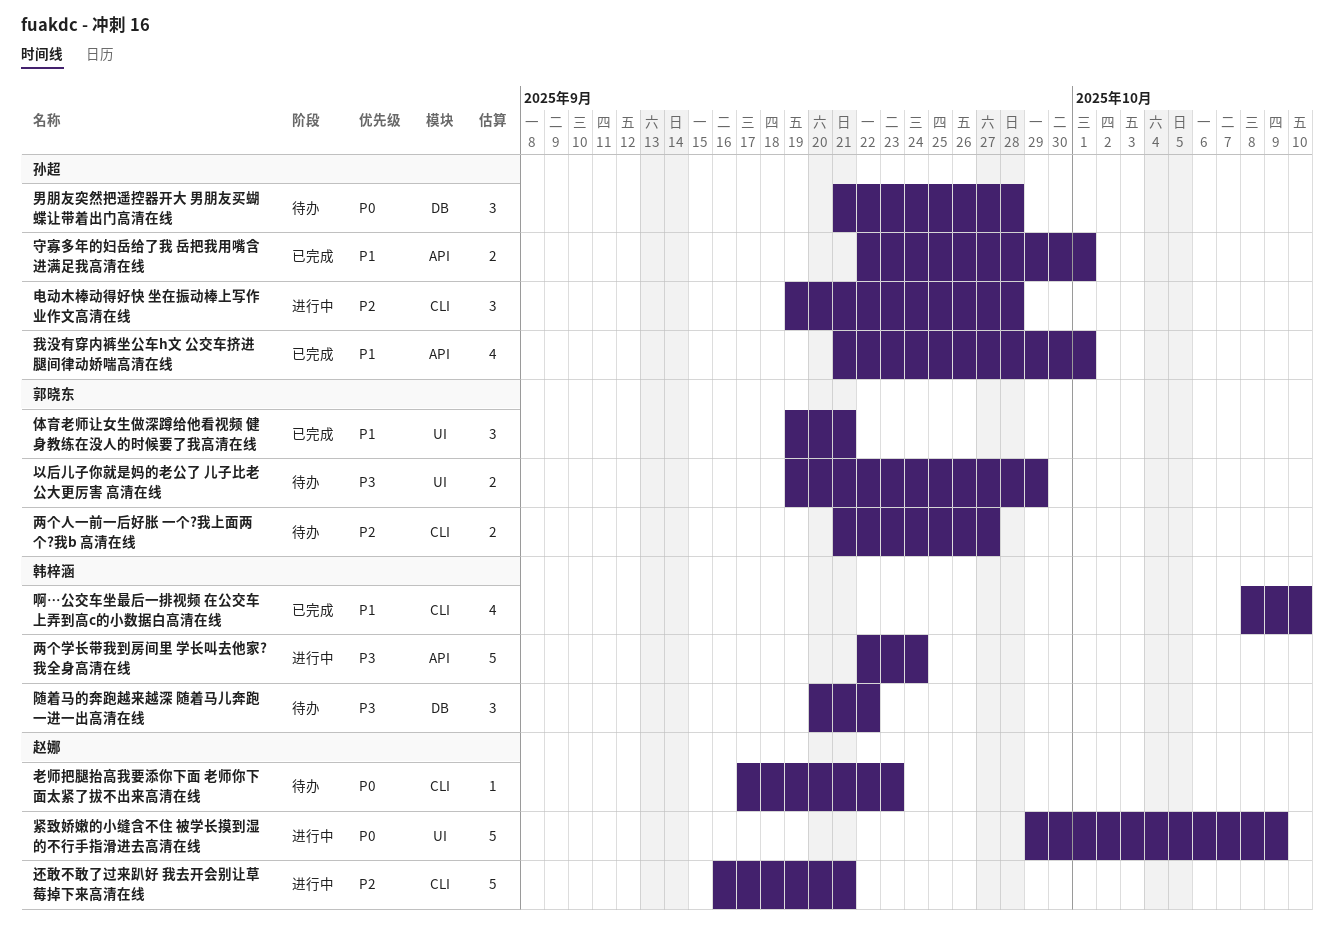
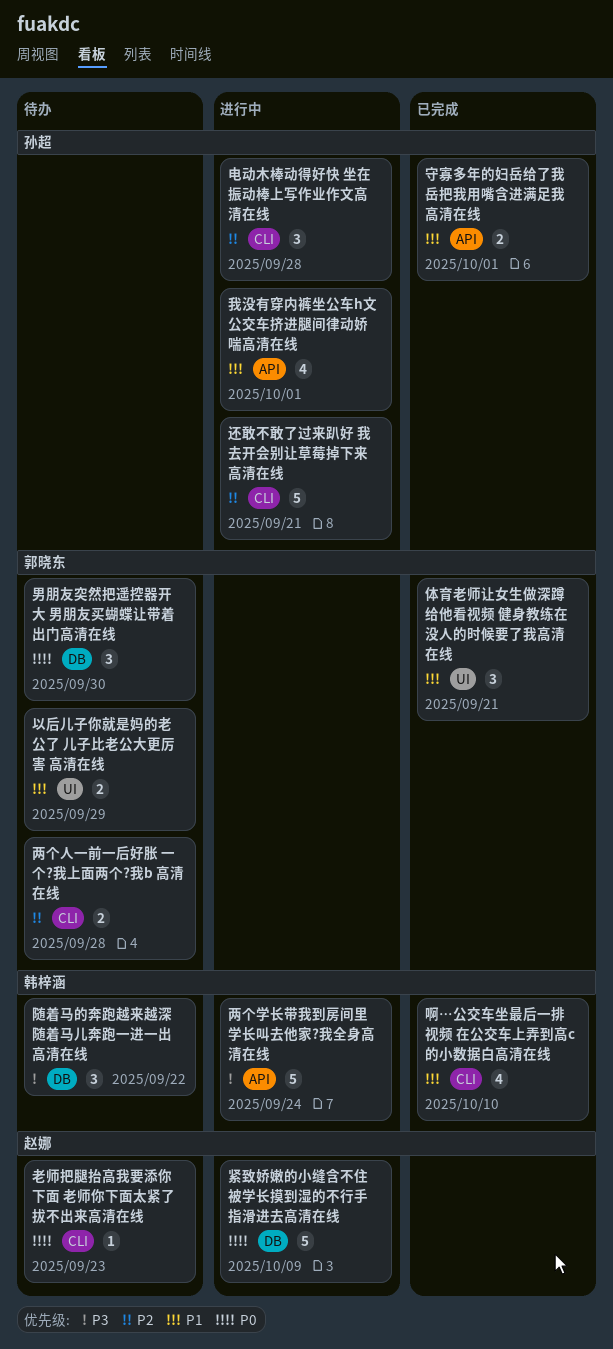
两个人一前一后好胀 一个?我上面两个?我b 高清在线, due: Sep 27 -> Sep 28
以后儿子你就是妈的老公了 儿子比老公大更厉害 高清在线, priority: P3 -> P1
我没有穿内裤坐公车h文 公交车挤进腿间律动娇喘高清在线, status: 已完成 -> 进行中
男朋友突然把遥控器开大 男朋友买蝴蝶让带着出门高清在线, owner: 孙超 -> 郭晓东
男朋友突然把遥控器开大 男朋友买蝴蝶让带着出门高清在线, due: Sep 28 -> Sep 30
紧致娇嫩的小缝含不住 被学长摸到湿的不行手指滑进去高清在线, label: UI -> DB
还敢不敢了过来趴好 我去开会别让草莓掉下来高清在线, owner: 赵娜 -> 孙超

